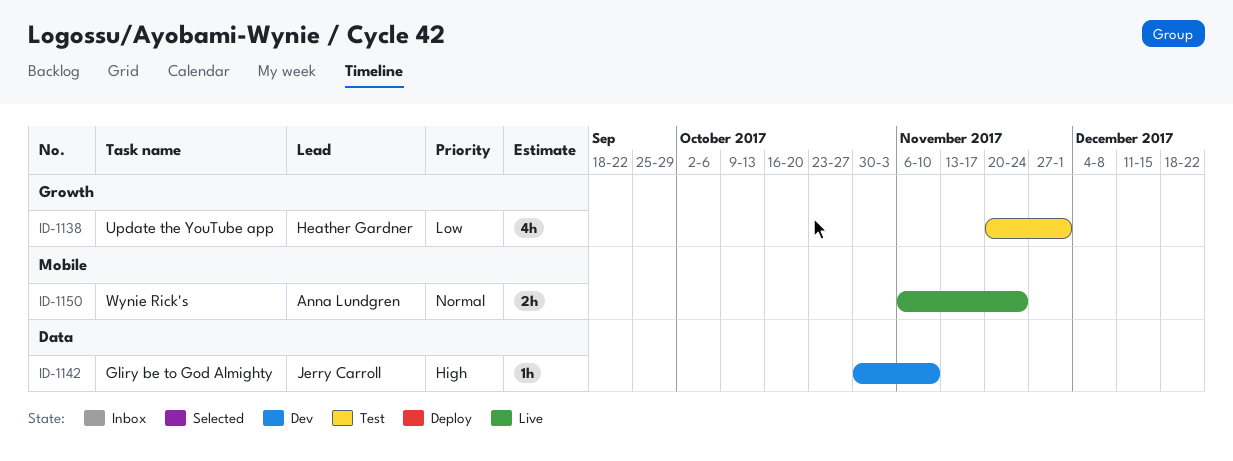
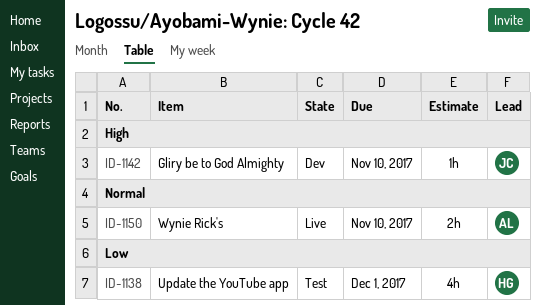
ID-1150, due: Nov 24 -> Nov 10

